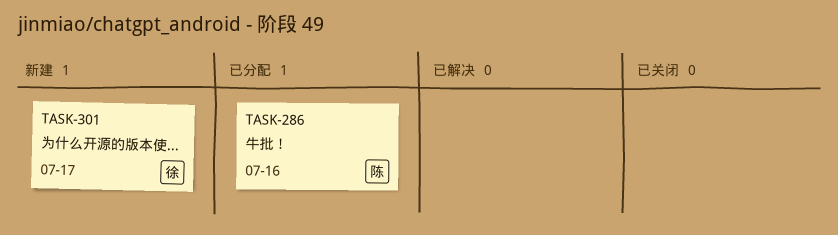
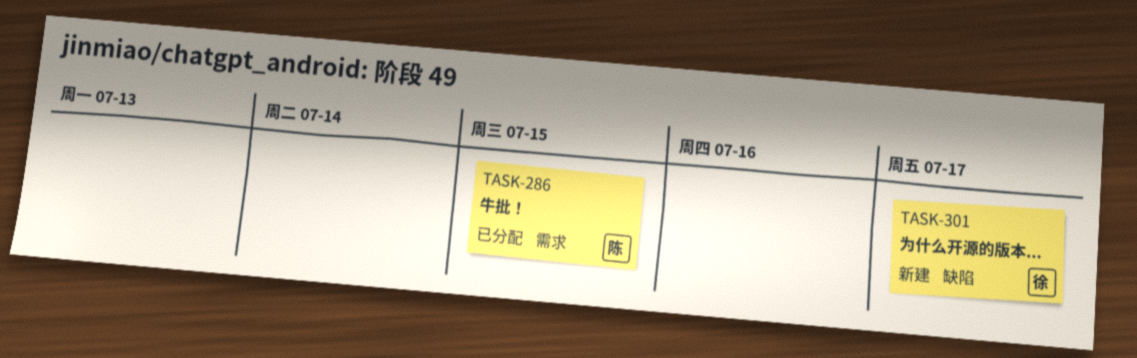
TASK-286, due: Jul 16 -> Jul 15

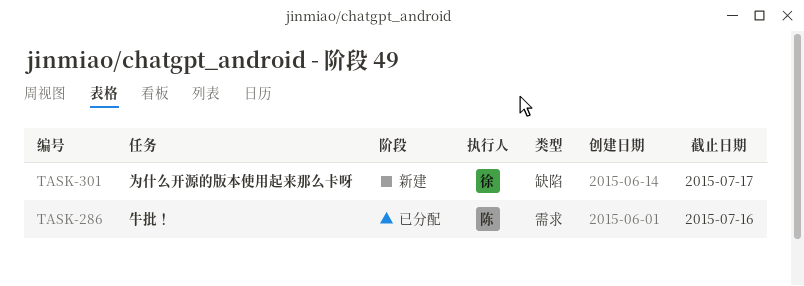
TASK-286, due: Jul 15 -> Jul 16

